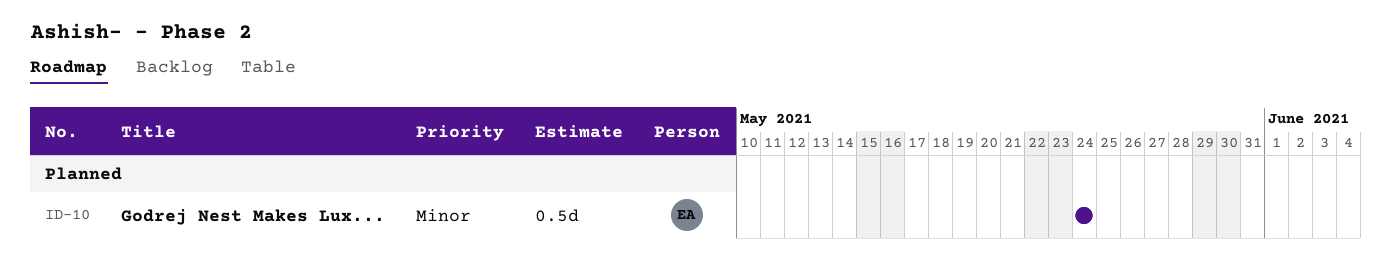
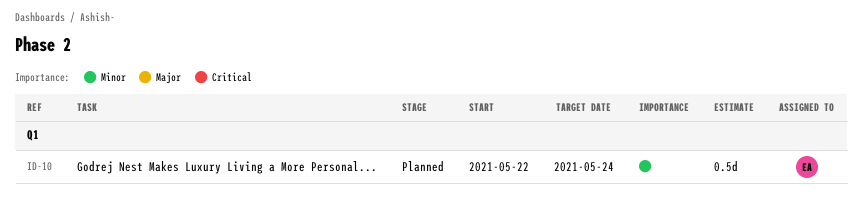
ID-10, start: May 24 -> May 22

